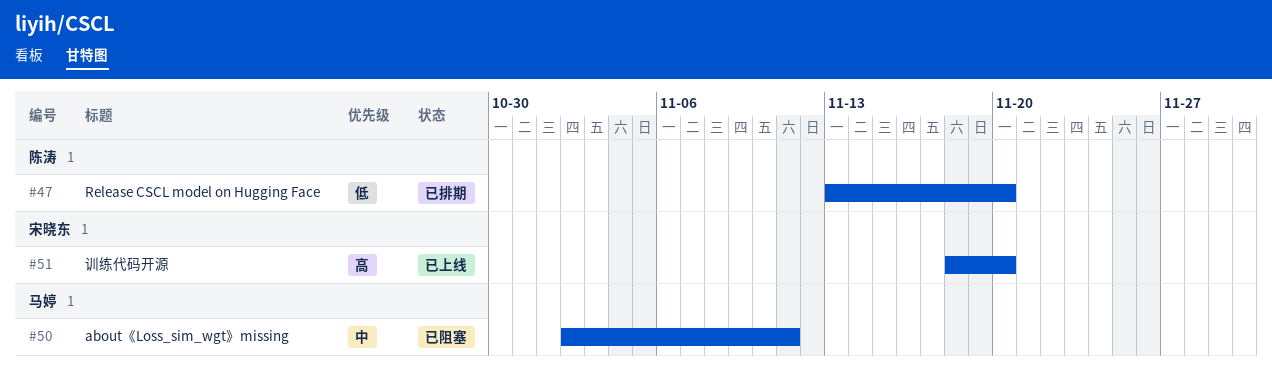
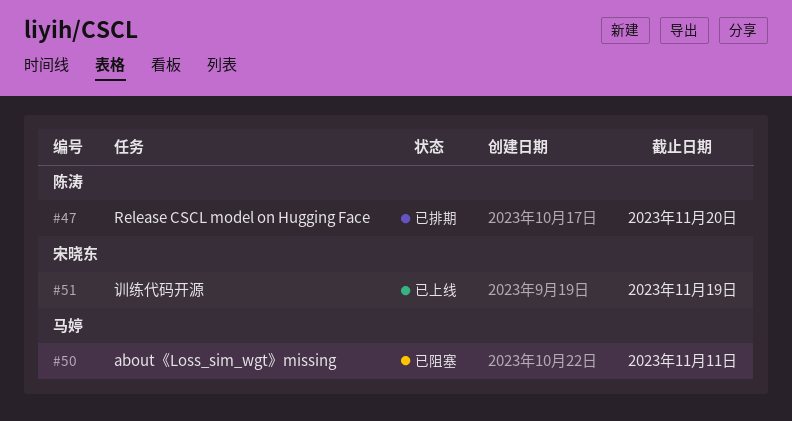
#51, due: Nov 20 -> Nov 19

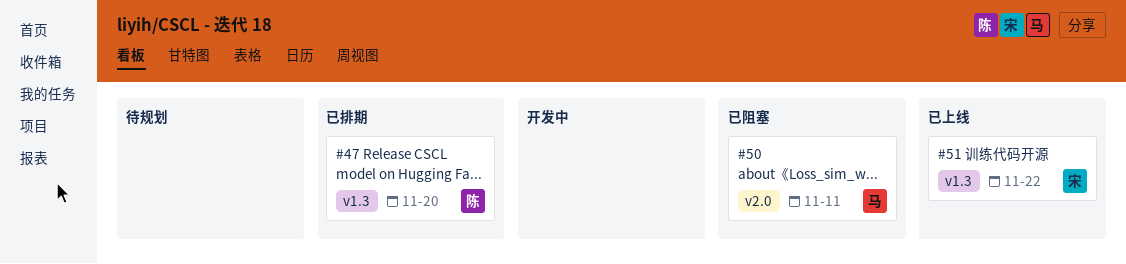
#51, due: Nov 19 -> Nov 22

